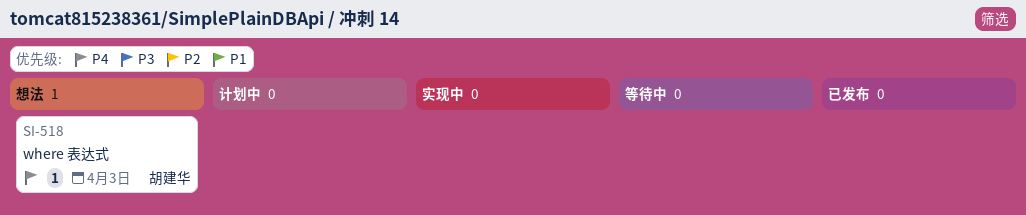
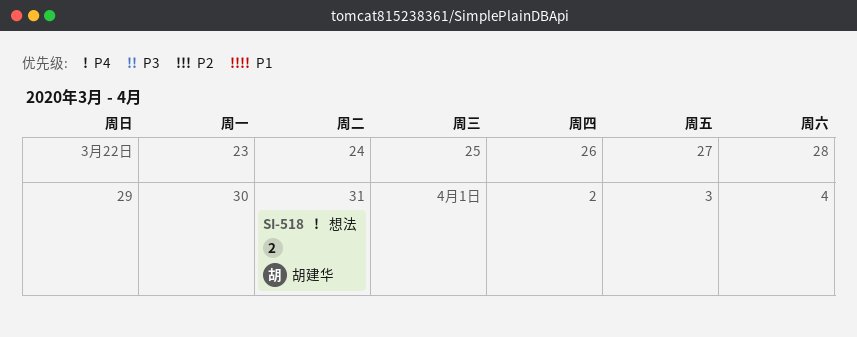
SI-518, estimate: 1 -> 2
SI-518, due: Apr 3 -> Mar 31

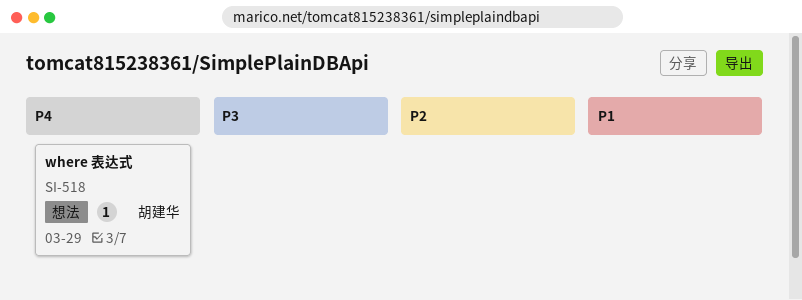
SI-518, estimate: 2 -> 1
SI-518, due: Mar 31 -> Mar 29

